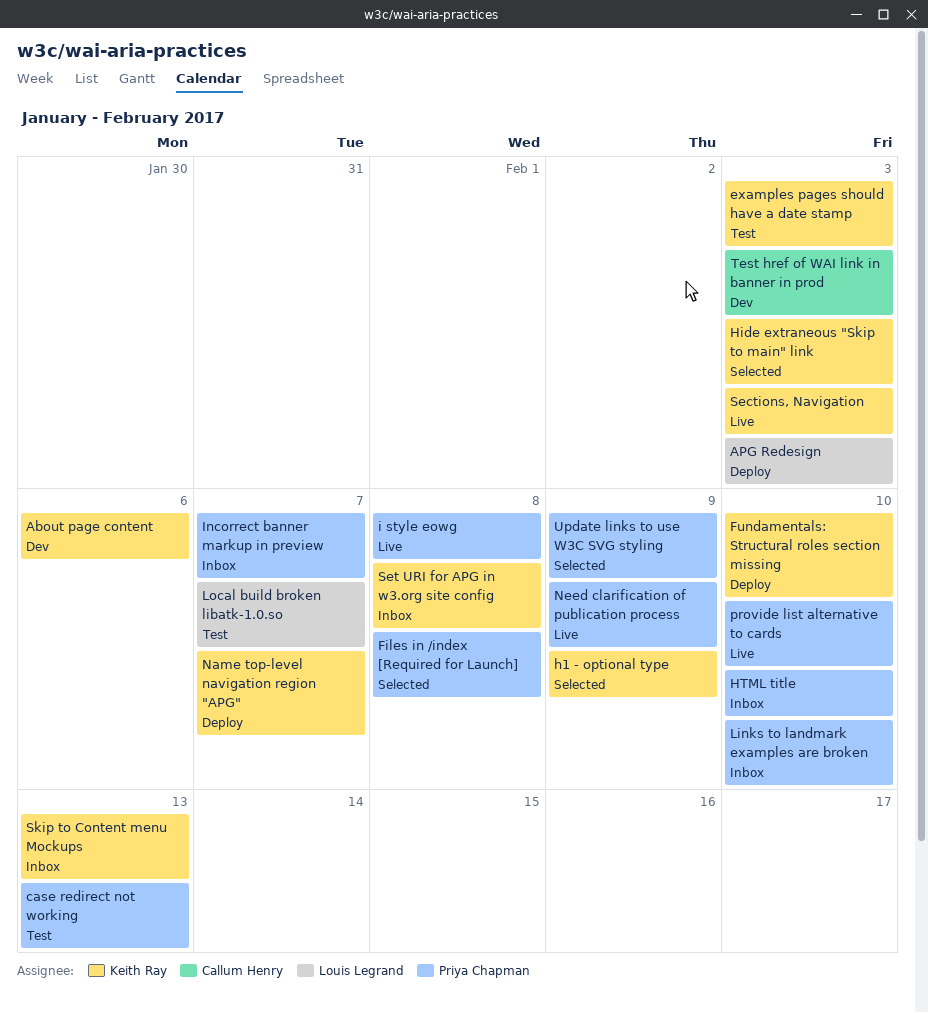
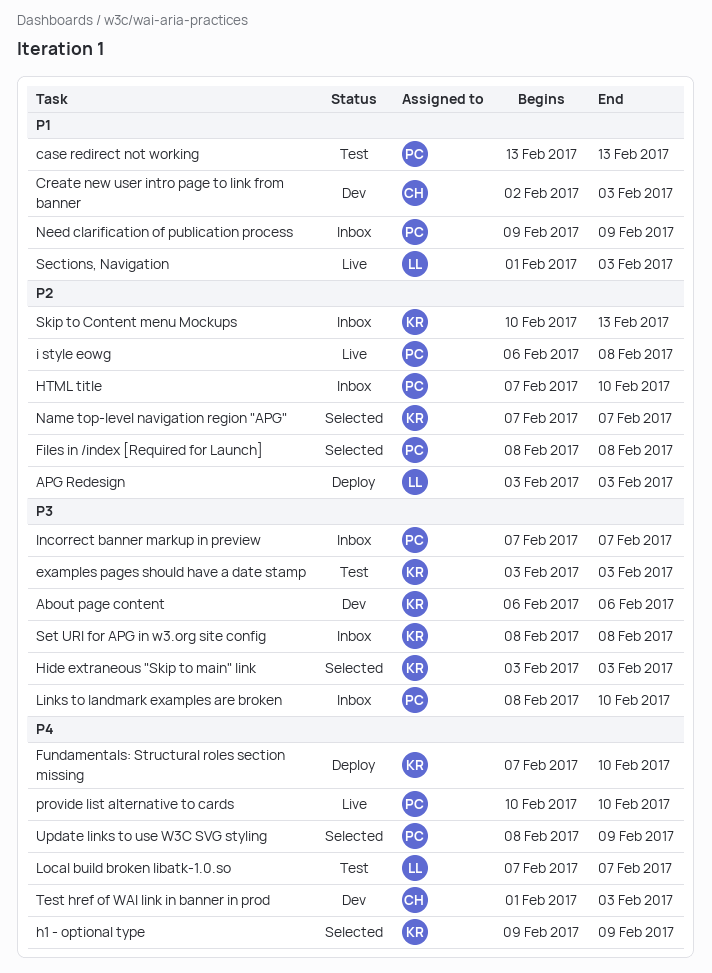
Create new user intro page to link from banner: none -> present
Name top-level navigation region "APG", status: Deploy -> Selected
Need clarification of publication process, status: Live -> Inbox
Sections, Navigation, owner: Keith Ray -> Louis Legrand

